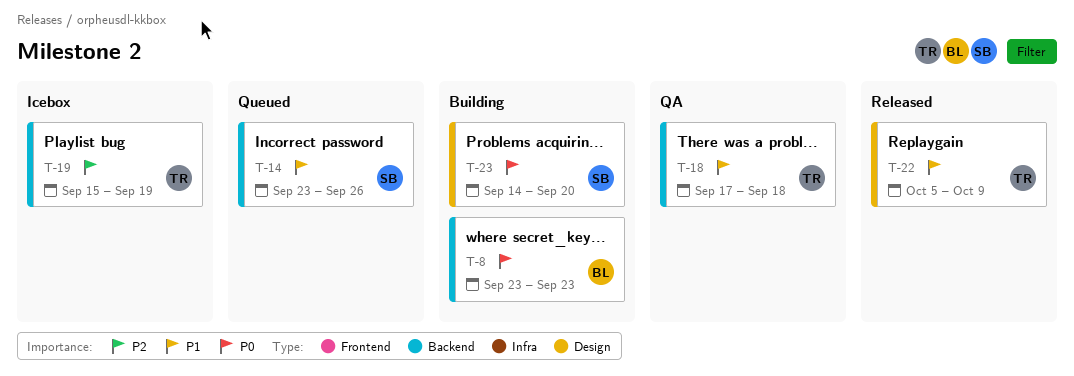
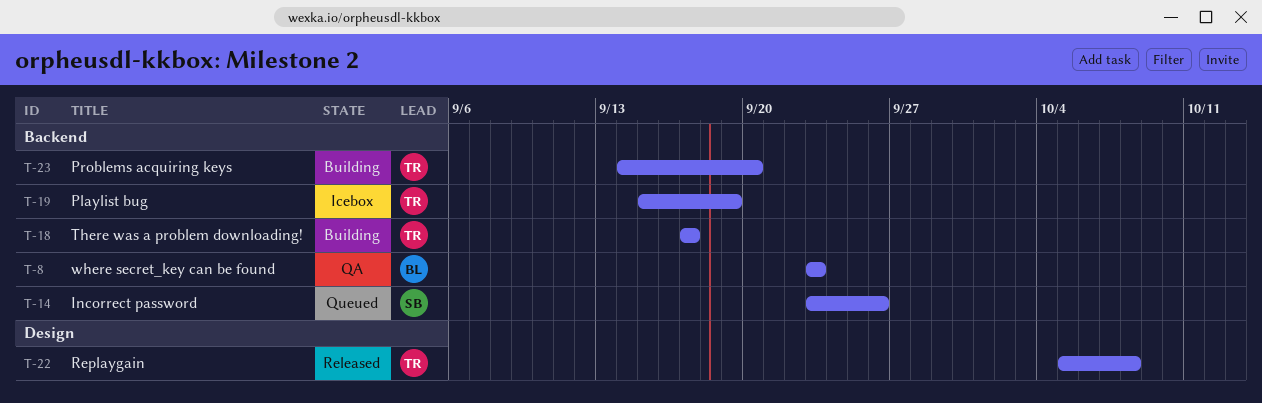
T-8, status: Building -> QA
T-18, status: QA -> Building
T-18, due: Sep 18 -> Sep 17
T-22, due: Oct 9 -> Oct 8
T-23, owner: SB -> TR
T-23, label: Design -> Backend

